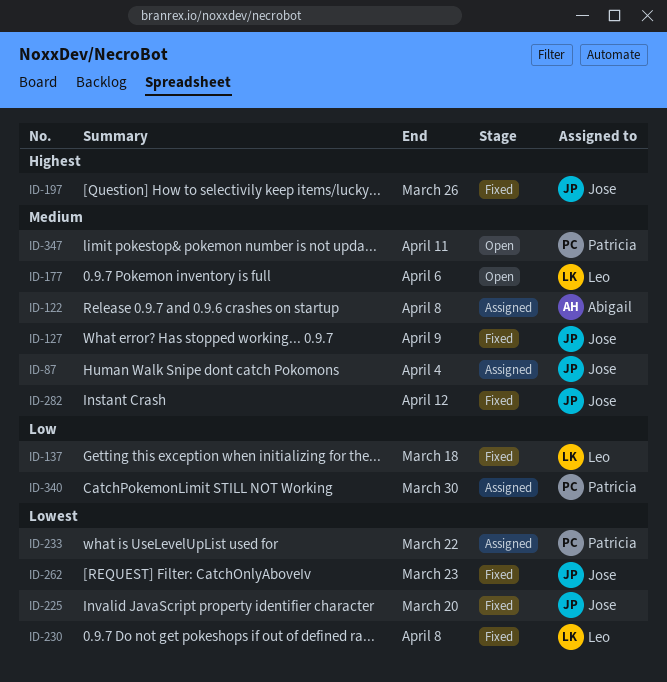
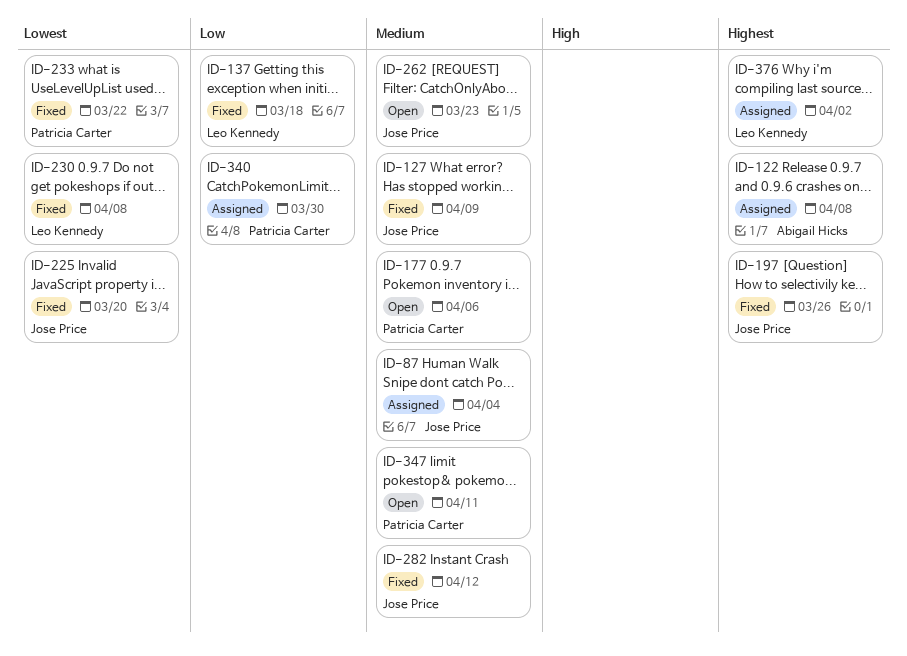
ID-122, priority: Medium -> Highest
ID-177, owner: Leo Kennedy -> Patricia Carter
ID-233, status: Assigned -> Fixed
ID-262, status: Fixed -> Open
ID-262, priority: Lowest -> Medium
ID-376: none -> present

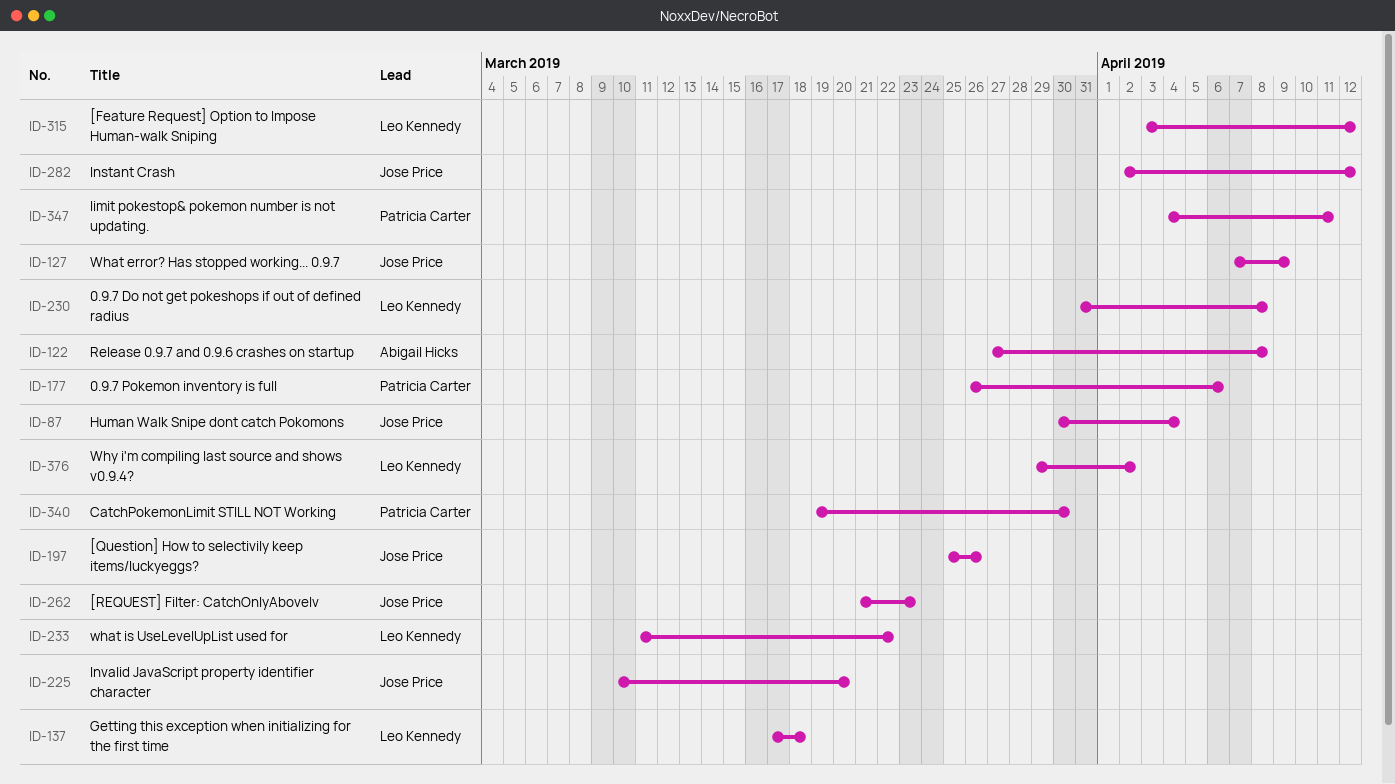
ID-233, owner: Patricia Carter -> Leo Kennedy
ID-315: none -> present

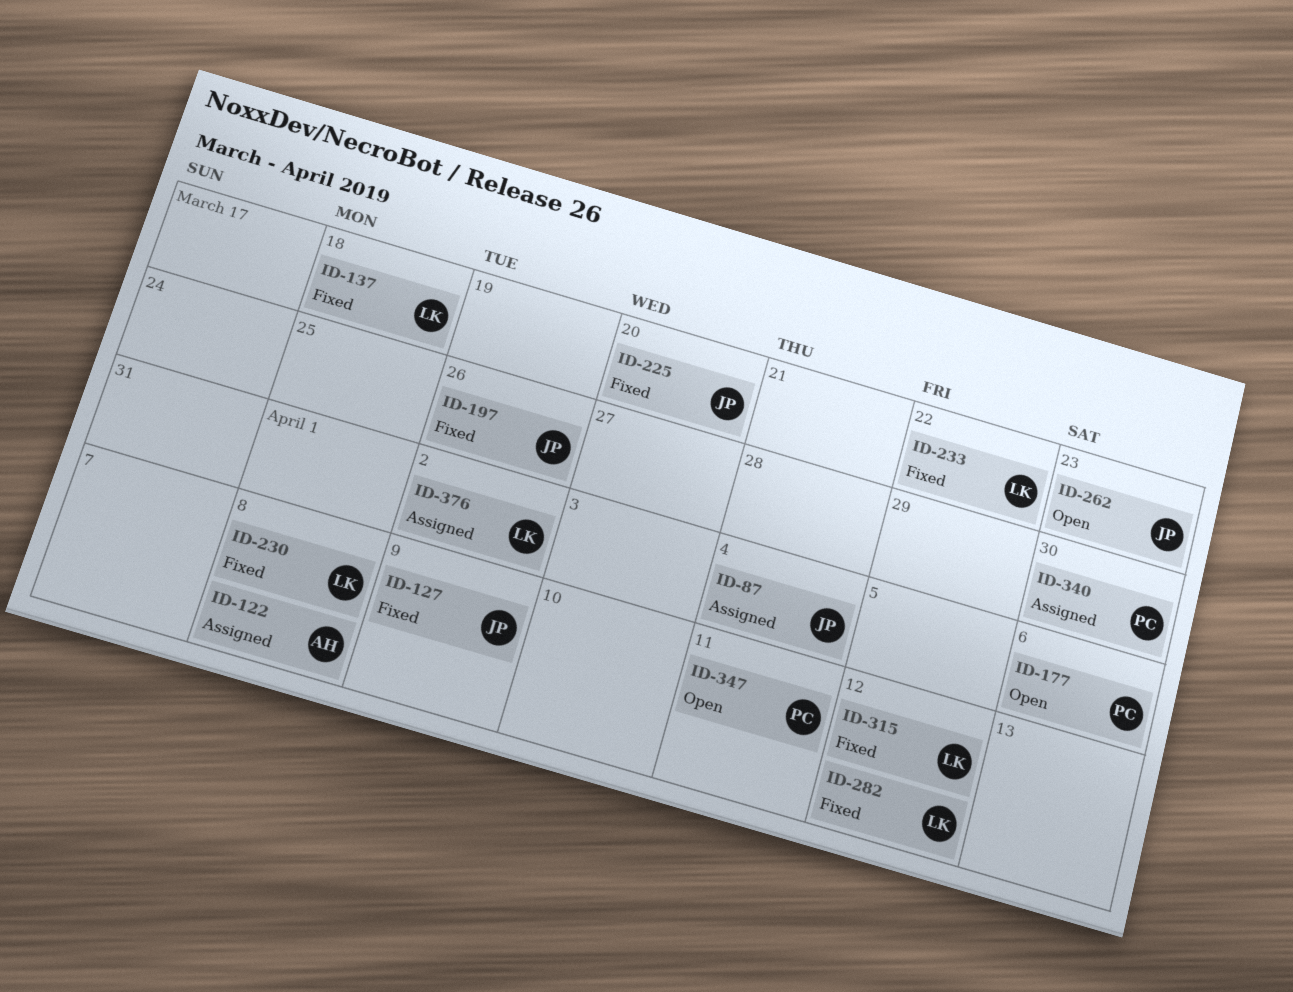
ID-282, owner: Jose Price -> Leo Kennedy

